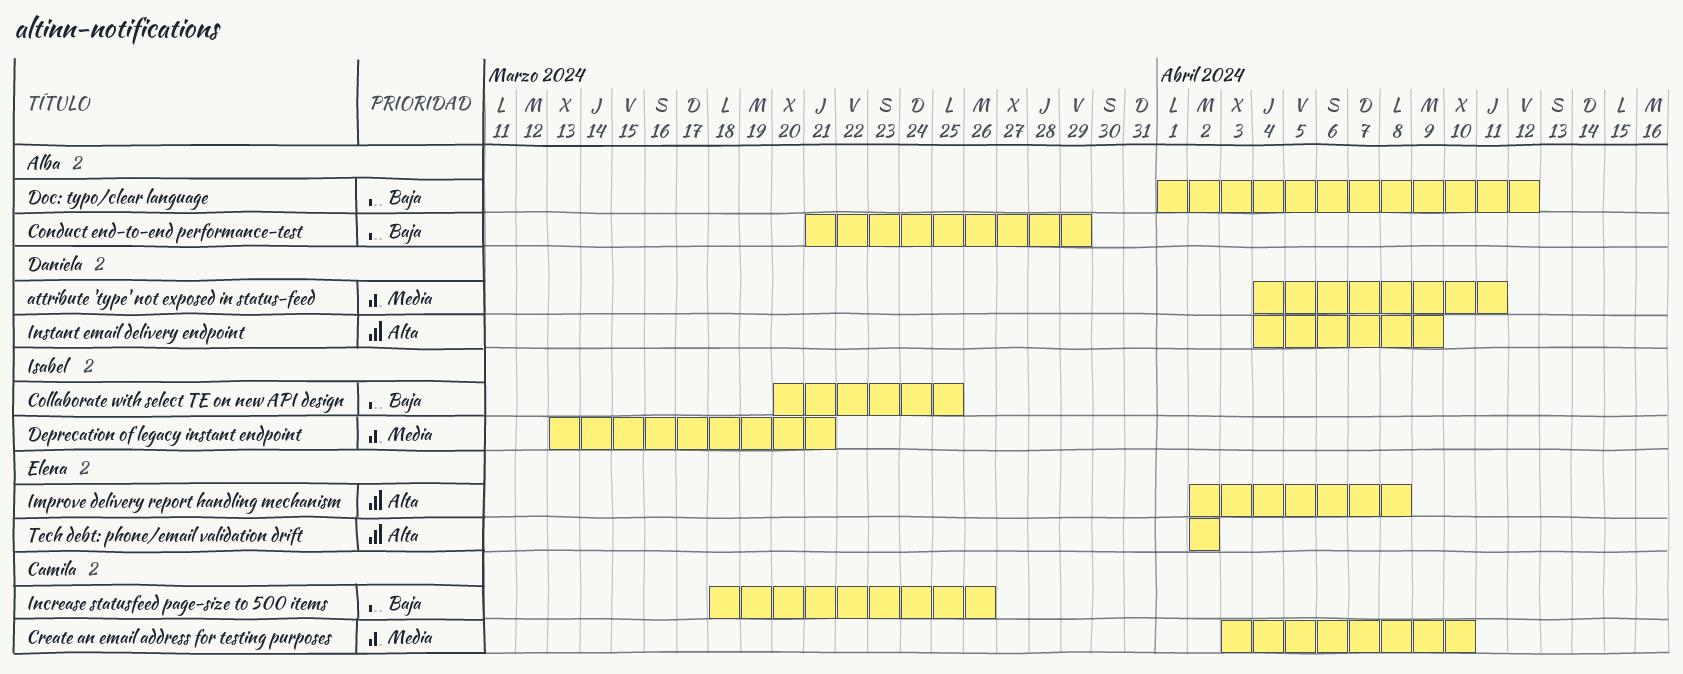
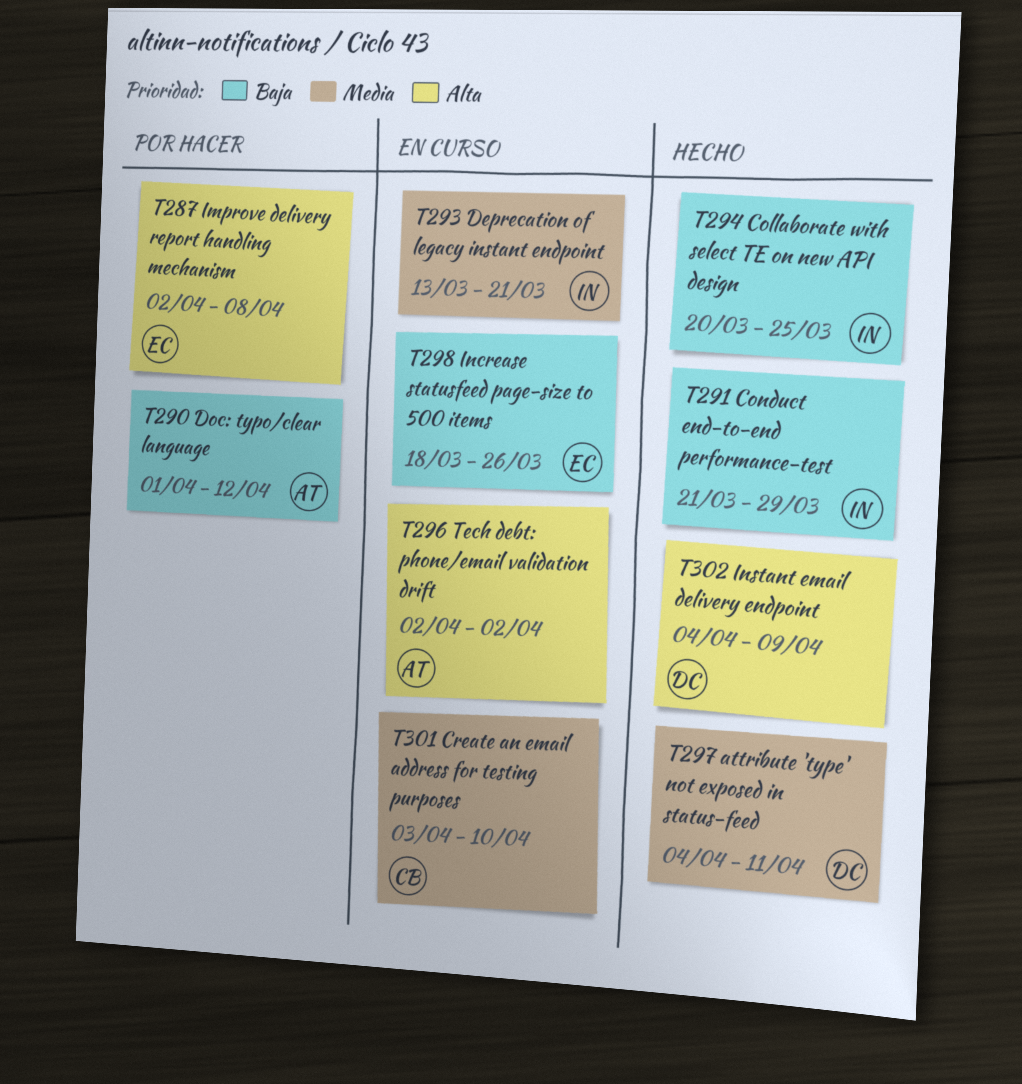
Conduct end-to-end performance-test, owner: Alba -> Isabel
Increase statusfeed page-size to 500 items, owner: Camila -> Elena
Tech debt: phone/email validation drift, owner: Elena -> Alba

